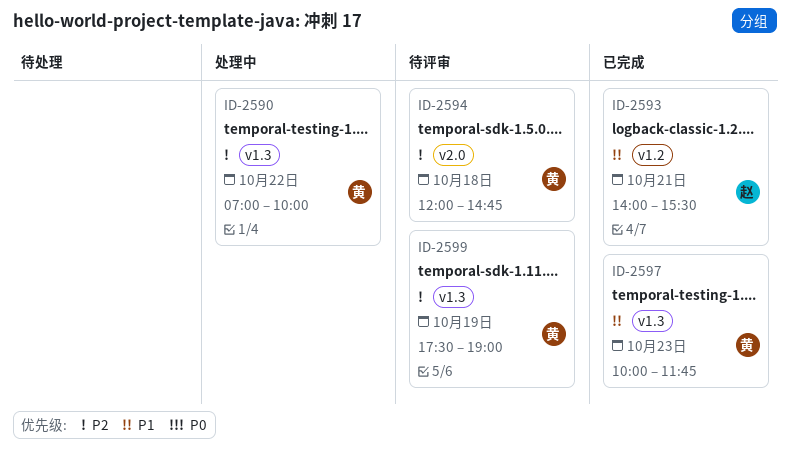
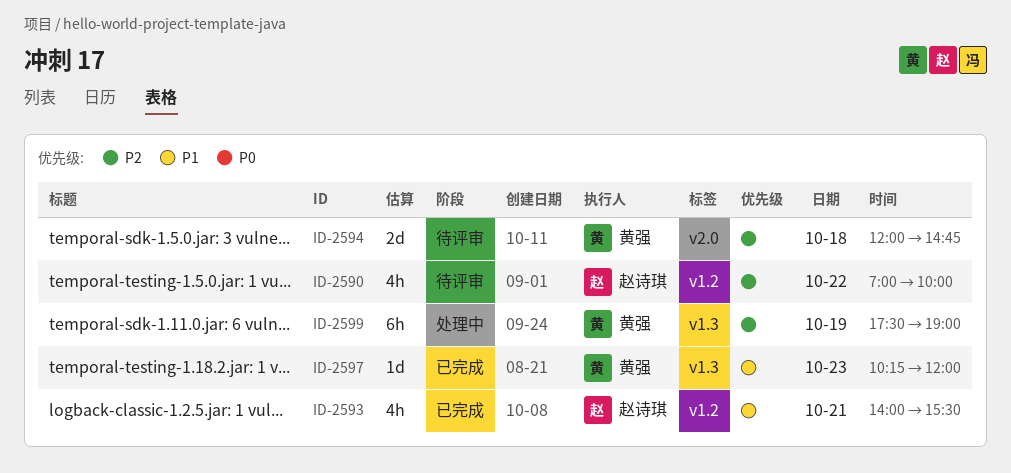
ID-2590, status: 处理中 -> 待评审
ID-2590, owner: 黄强 -> 赵诗琪
ID-2590, label: v1.3 -> v1.2
ID-2597, begins: 10:00 -> 10:15
ID-2597, ends: 11:45 -> 12:00
ID-2599, status: 待评审 -> 处理中

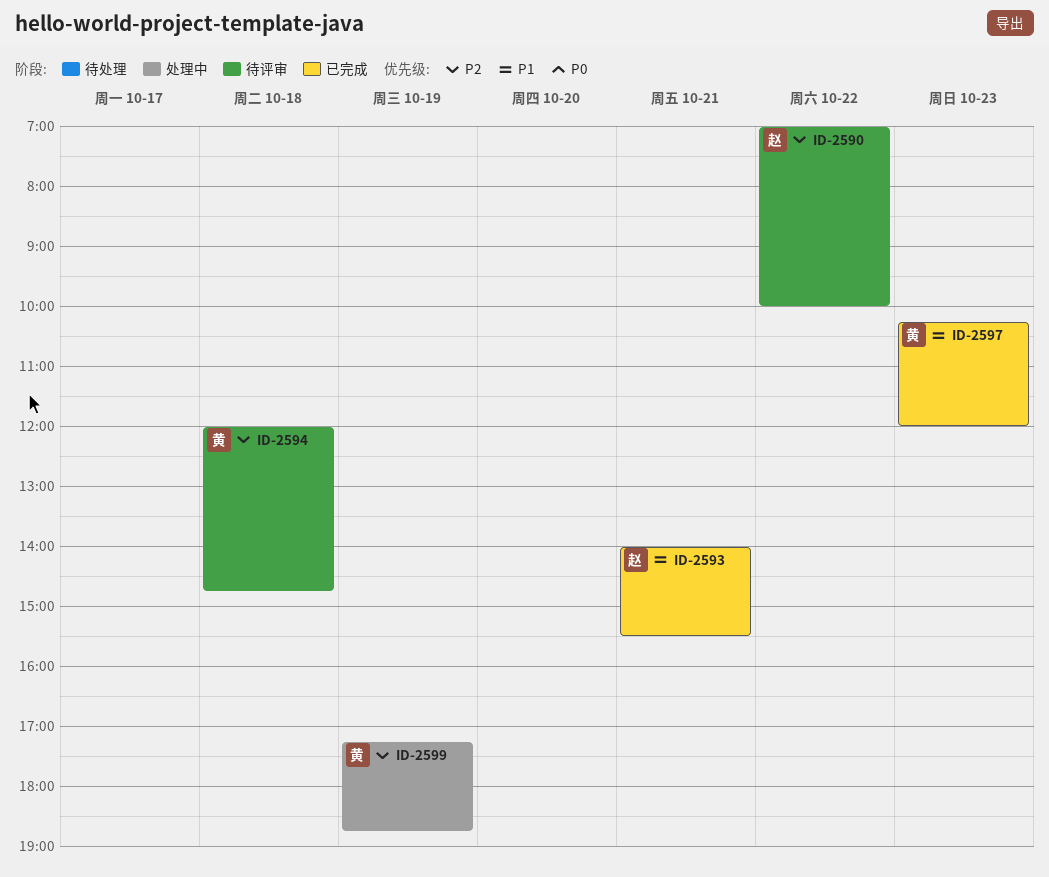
ID-2599, begins: 17:30 -> 17:15
ID-2599, ends: 19:00 -> 18:45

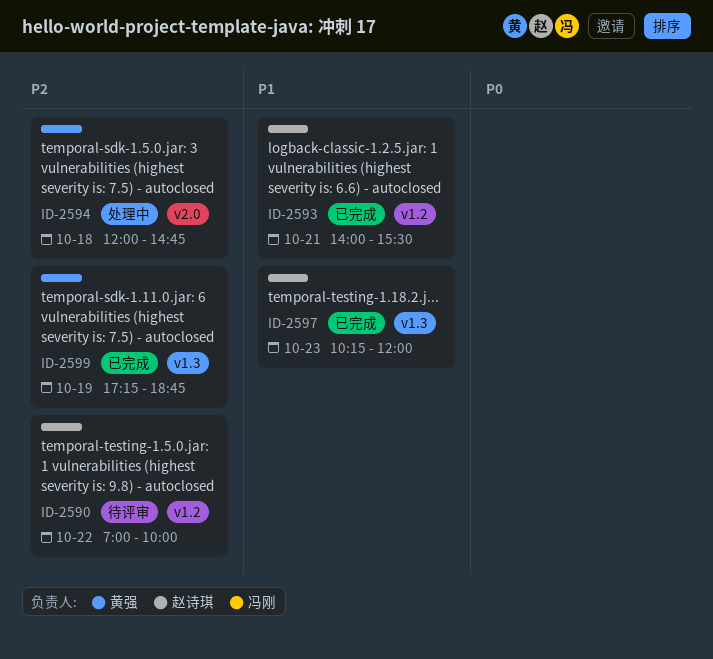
ID-2594, status: 待评审 -> 处理中
ID-2597, owner: 黄强 -> 赵诗琪
ID-2599, status: 处理中 -> 已完成

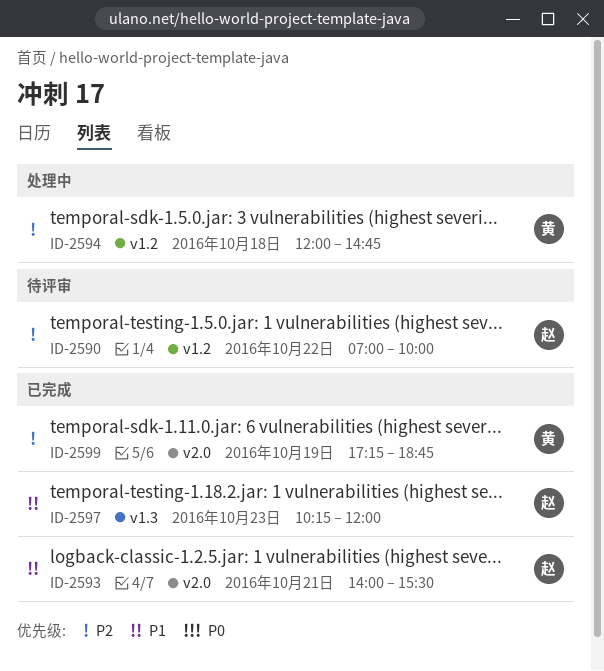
ID-2593, label: v1.2 -> v2.0
ID-2594, label: v2.0 -> v1.2
ID-2599, label: v1.3 -> v2.0

